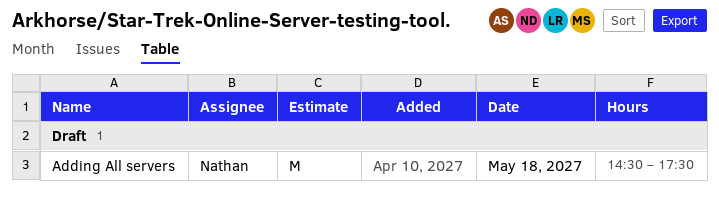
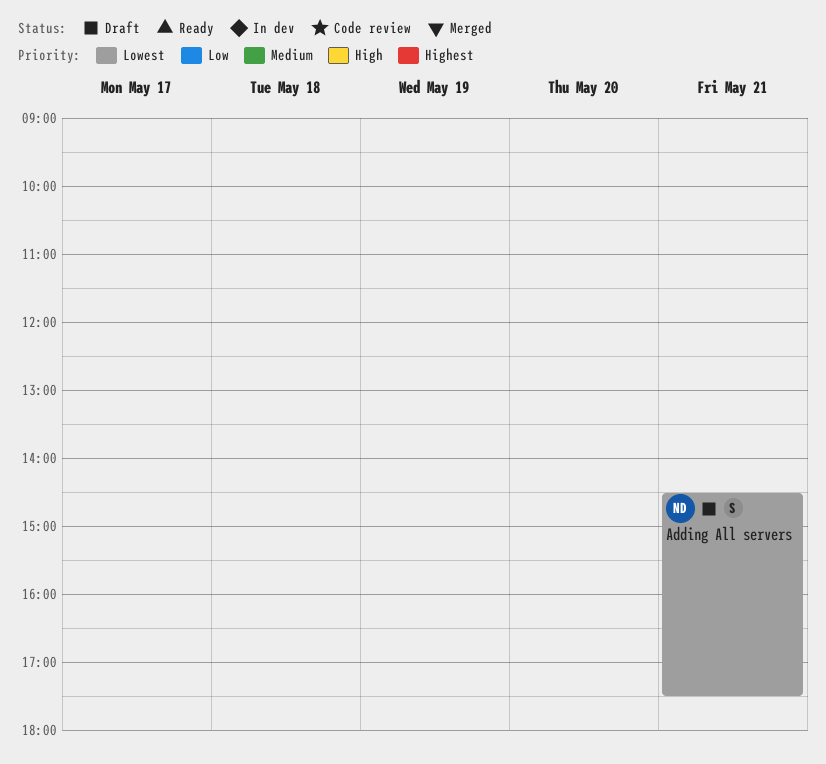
Adding All servers, estimate: M -> S
Adding All servers, day: May 18 -> May 21

